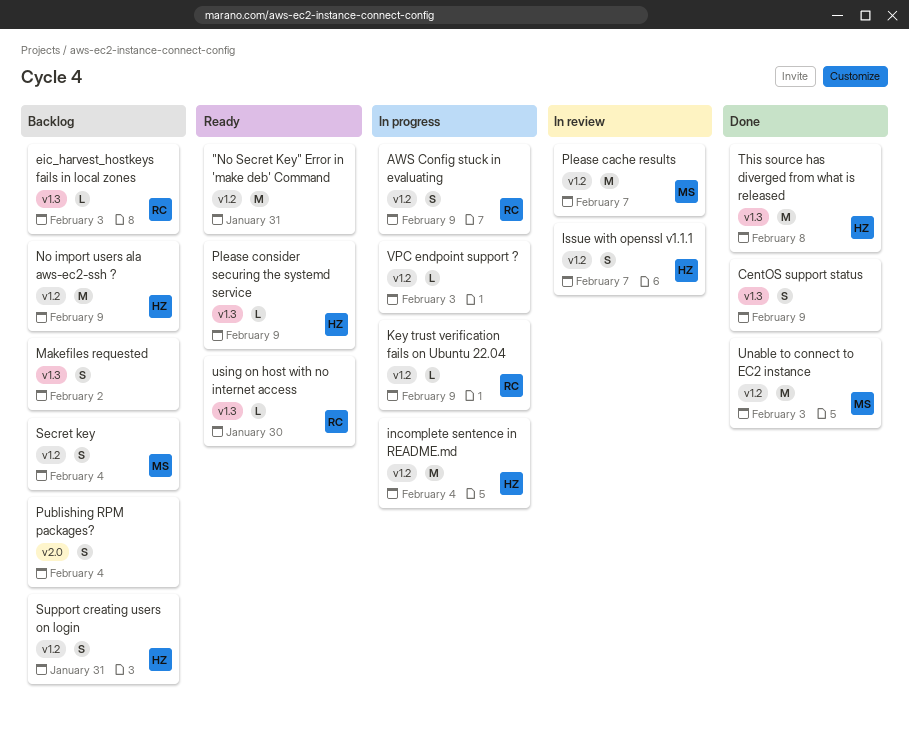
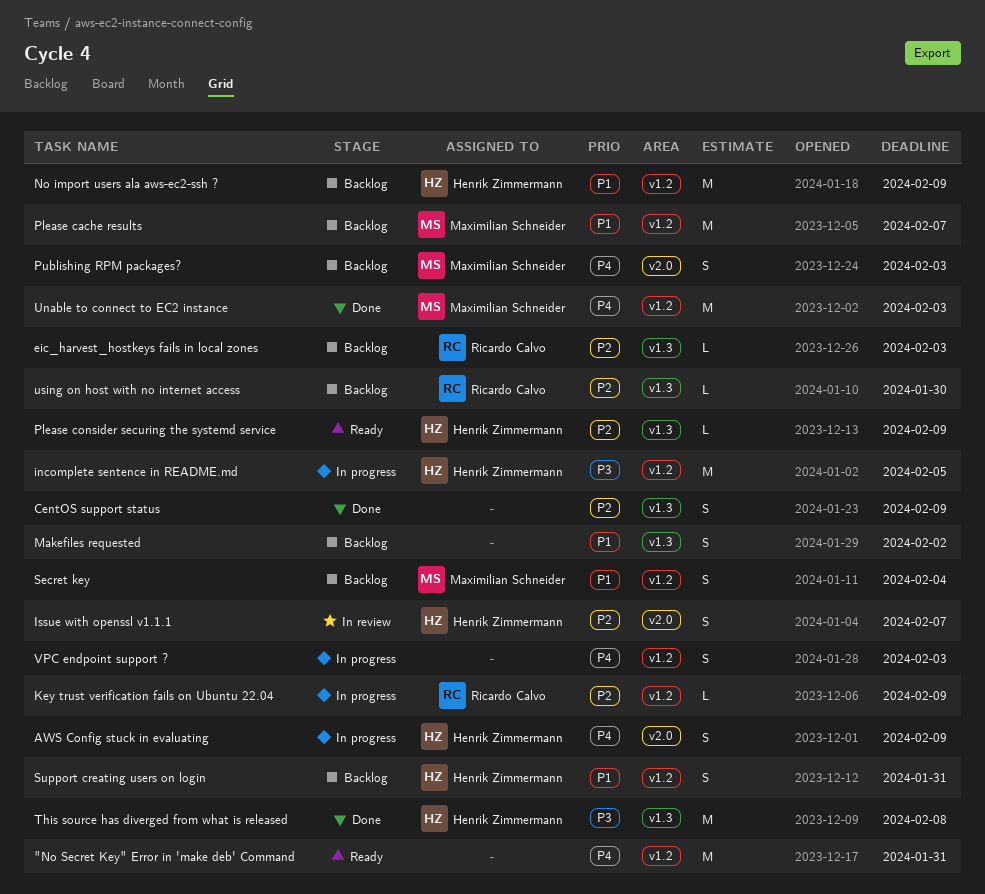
AWS Config stuck in evaluating, owner: Ricardo Calvo -> Henrik Zimmermann
AWS Config stuck in evaluating, label: v1.2 -> v2.0
incomplete sentence in README.md, due: Feb 4 -> Feb 5
Issue with openssl v1.1.1, label: v1.2 -> v2.0
Please cache results, status: In review -> Backlog
Publishing RPM packages?, owner: none -> Maximilian Schneider
Publishing RPM packages?, due: Feb 4 -> Feb 3
using on host with no internet access, status: Ready -> Backlog
VPC endpoint support ?, estimate: L -> S

